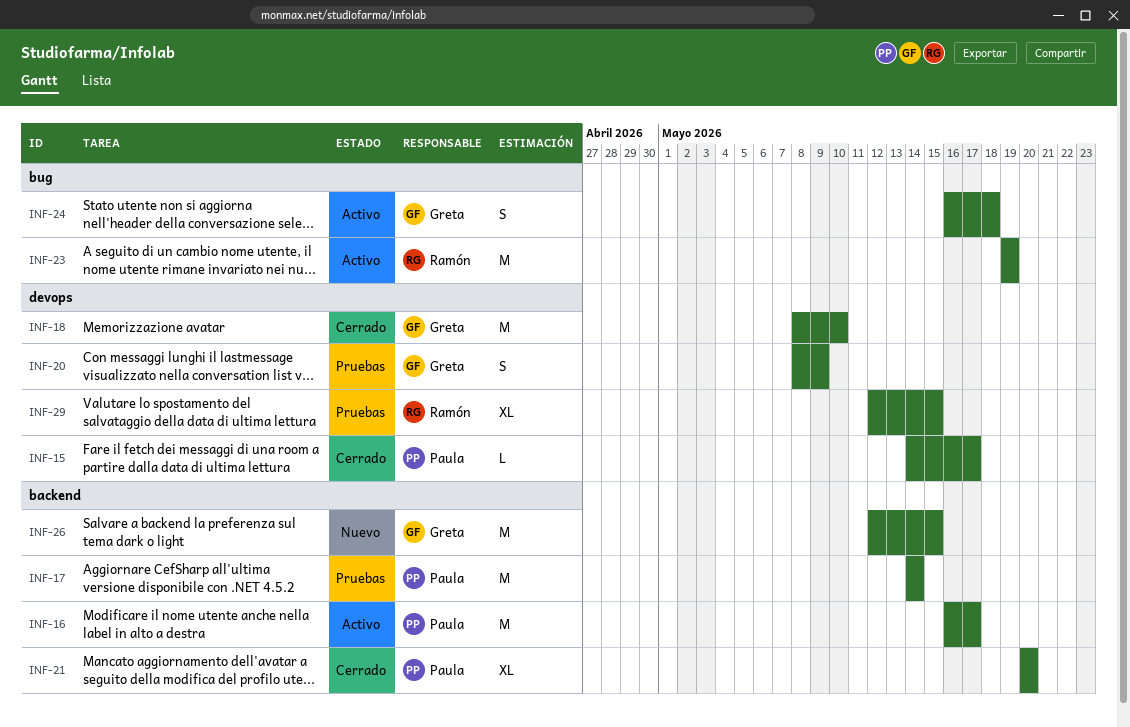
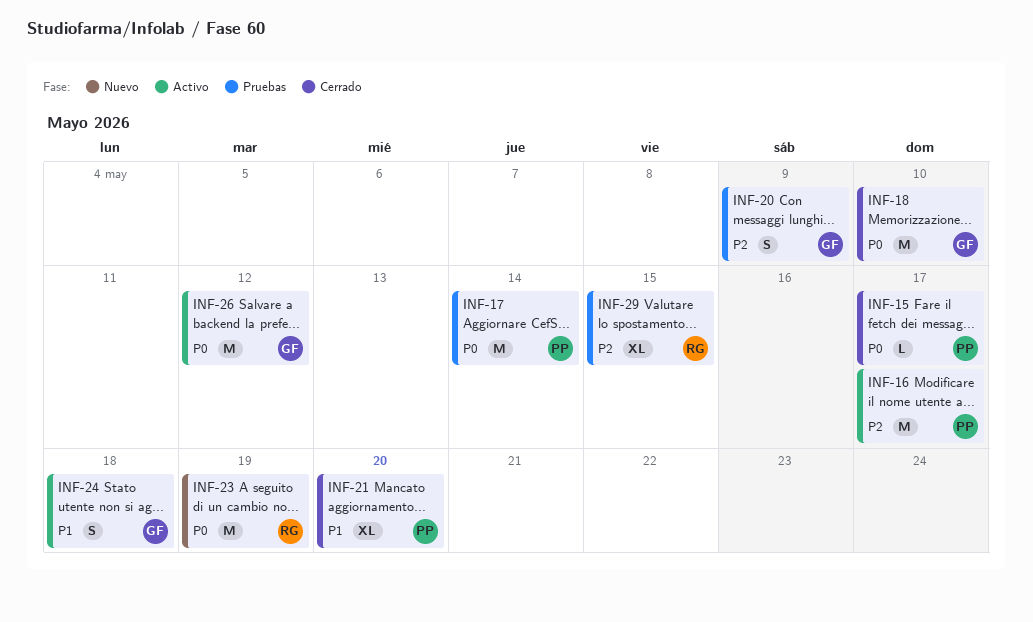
INF-23, status: Activo -> Nuevo
INF-26, status: Nuevo -> Activo
INF-26, due: May 15 -> May 12

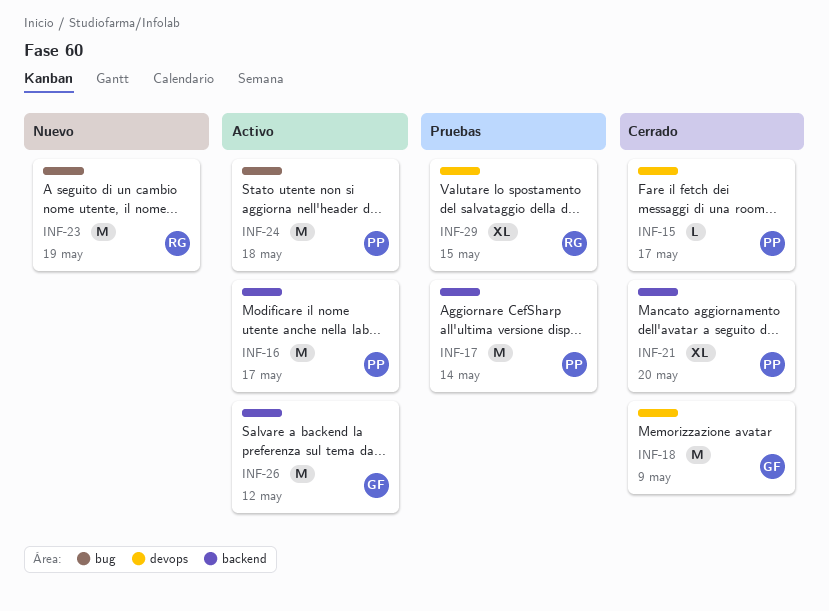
INF-18, due: May 10 -> May 9
INF-20: present -> none
INF-24, owner: GF -> PP
INF-24, estimate: S -> M

